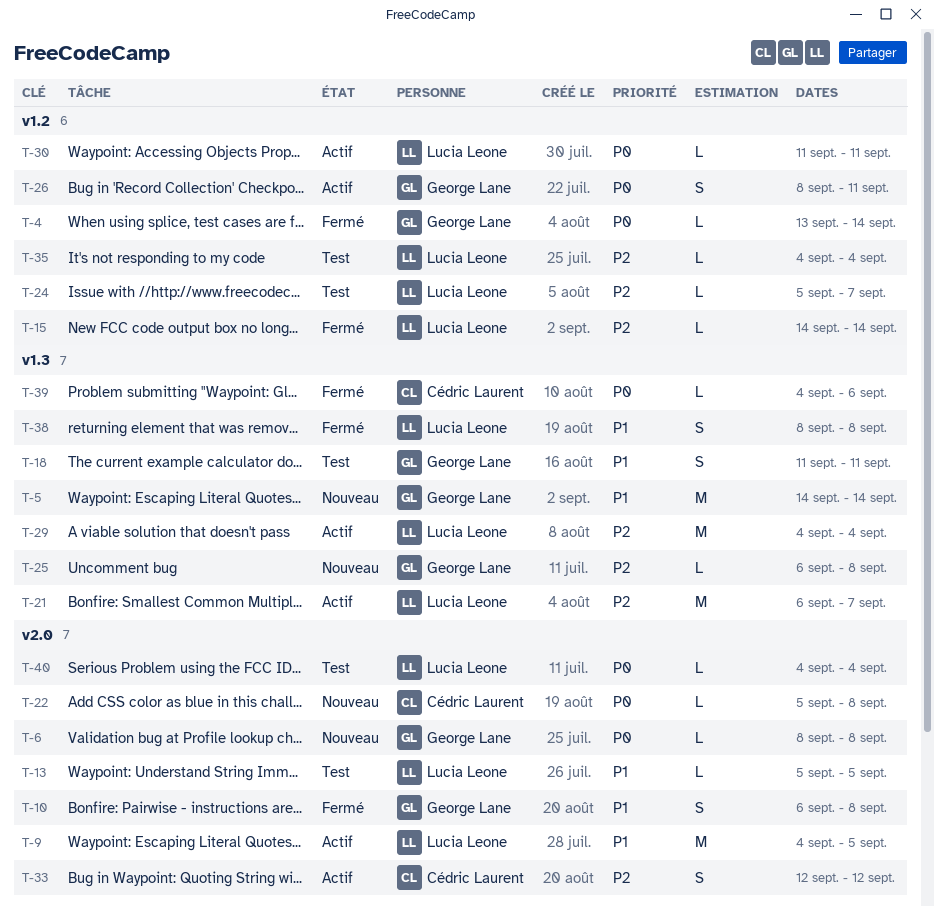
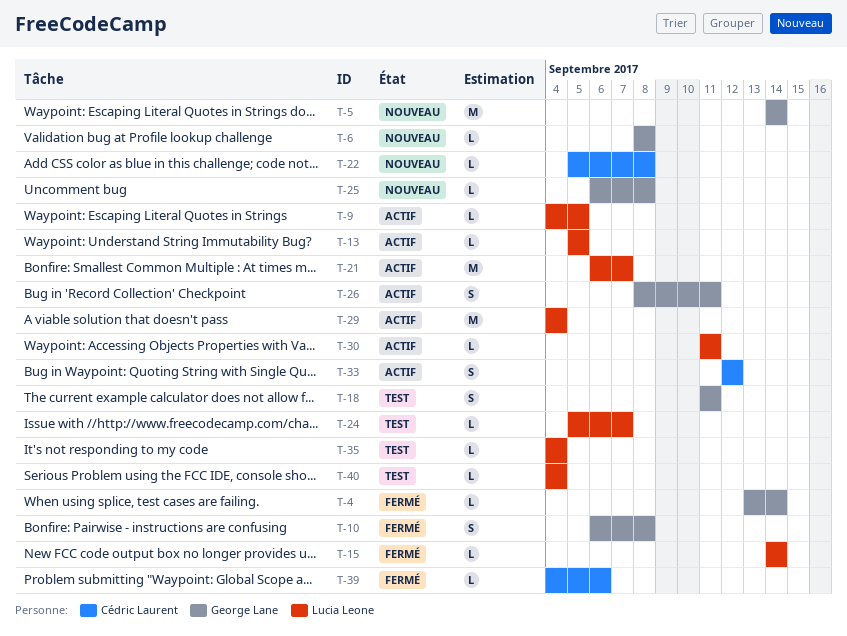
T-9, estimate: M -> L
T-13, status: Test -> Actif
T-38: present -> none

